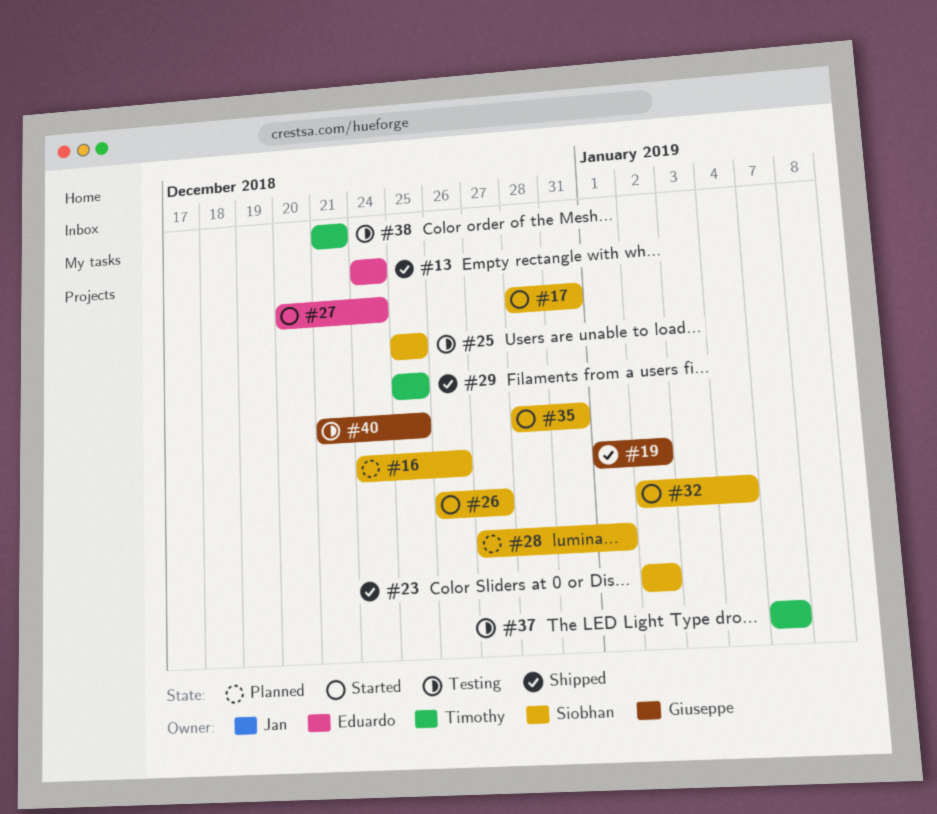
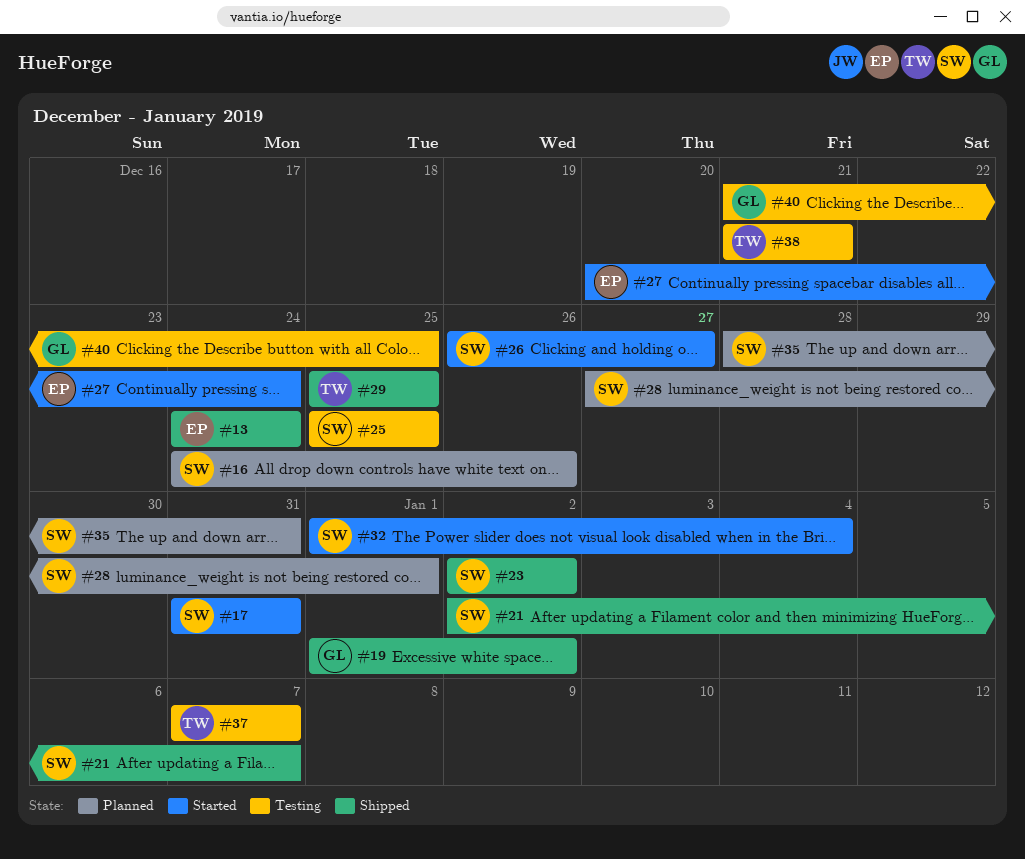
#17, start: Dec 28 -> Dec 31
#21: none -> present
#32, start: Jan 2 -> Jan 1
#35, status: Started -> Planned

